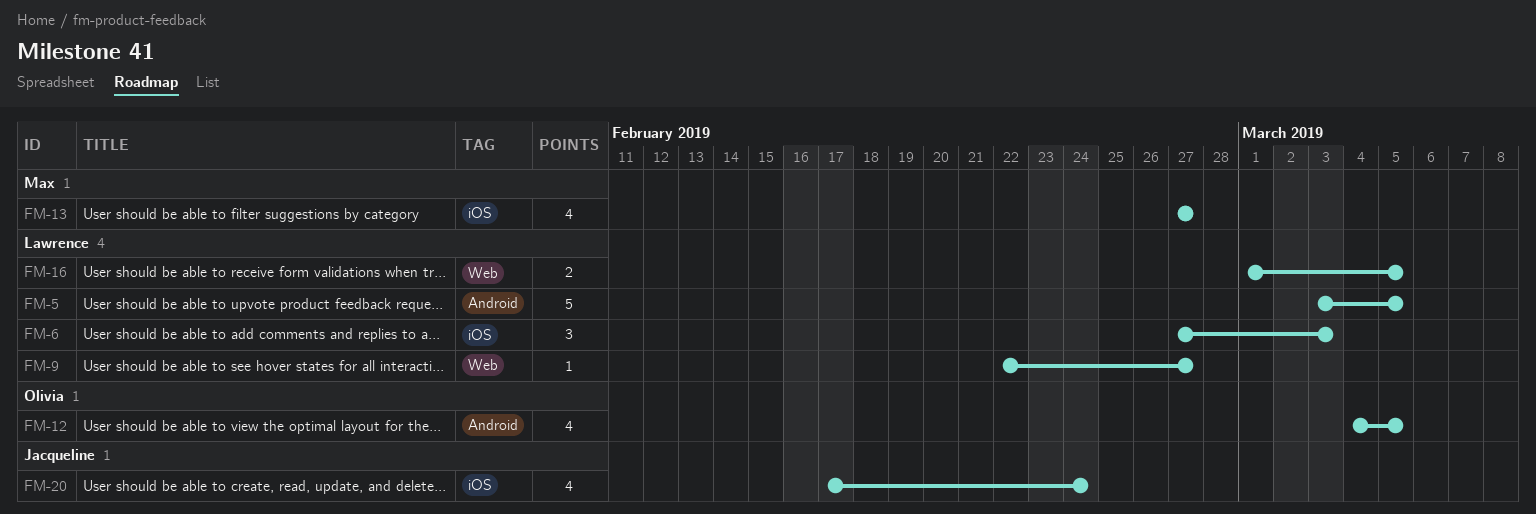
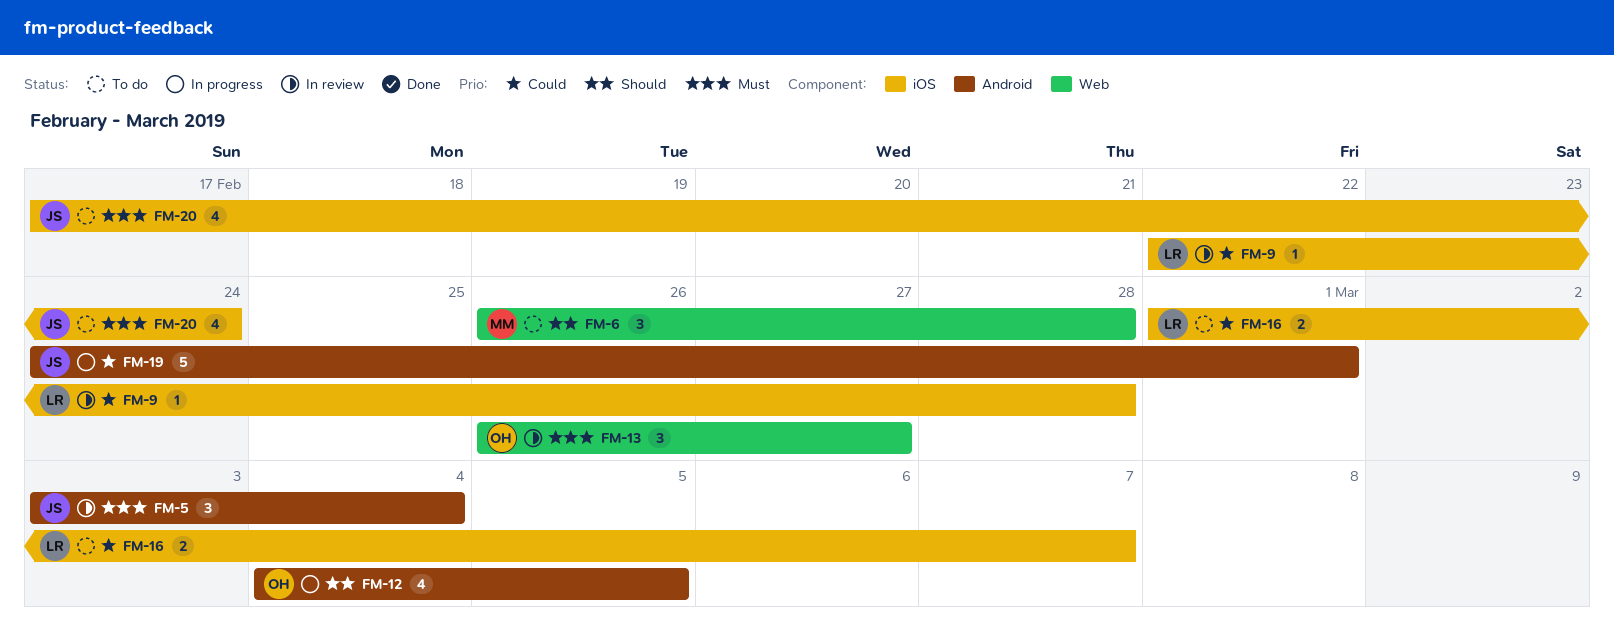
FM-5, owner: Lawrence -> Jacqueline
FM-5, estimate: 5 -> 3
FM-5, due: Mar 5 -> Mar 4
FM-6, owner: Lawrence -> Max
FM-6, label: iOS -> Web
FM-6, start: Feb 27 -> Feb 26
FM-6, due: Mar 3 -> Feb 28
FM-9, label: Web -> iOS
FM-9, due: Feb 27 -> Feb 28
FM-13, owner: Max -> Olivia
FM-13, label: iOS -> Web
FM-13, estimate: 4 -> 3
FM-13, start: Feb 27 -> Feb 26
FM-16, label: Web -> iOS
FM-16, due: Mar 5 -> Mar 7
FM-19: none -> present

